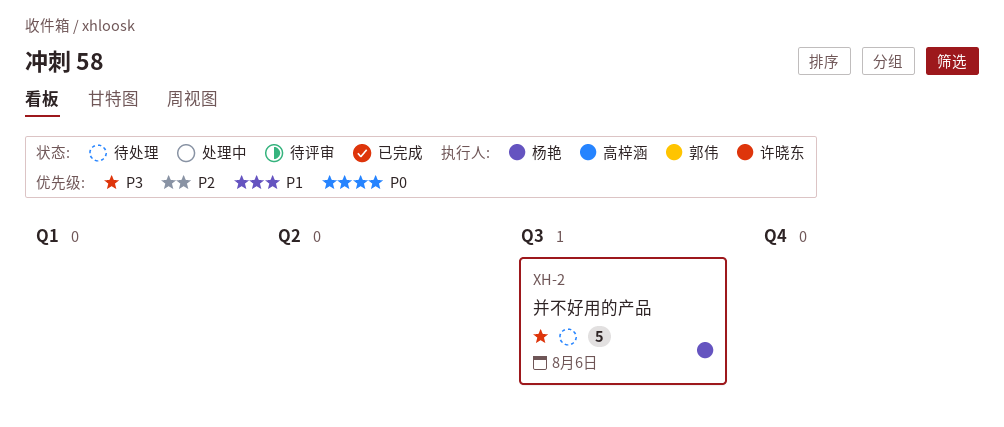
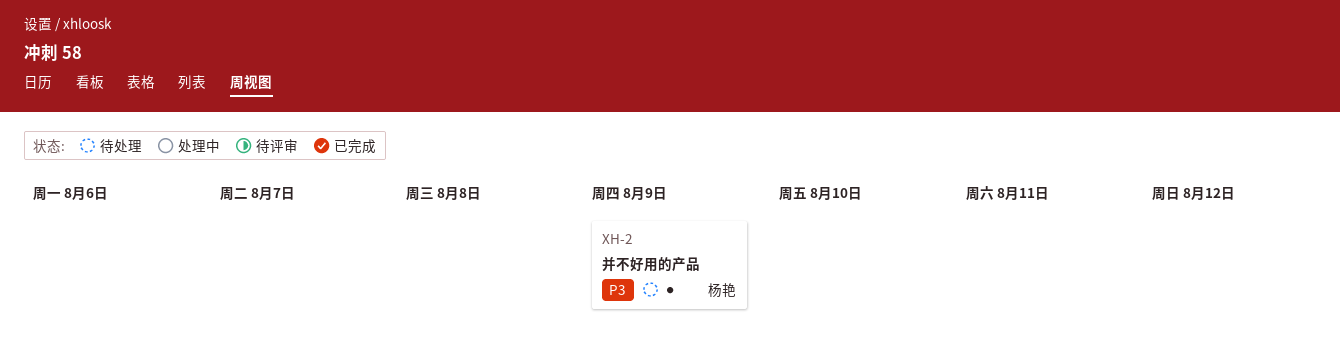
XH-2, estimate: 5 -> 1
XH-2, due: Aug 6 -> Aug 9

